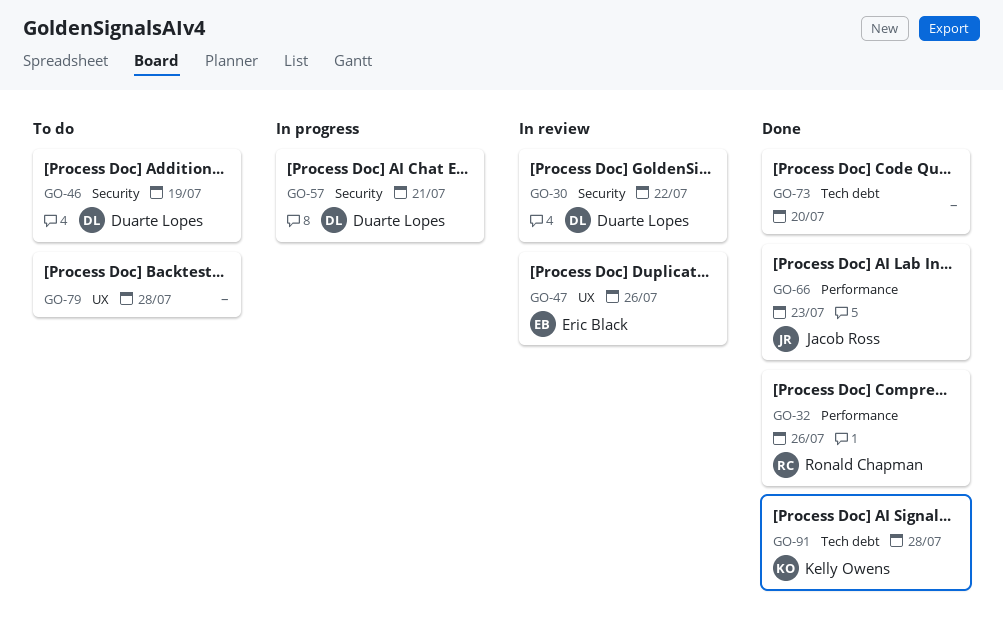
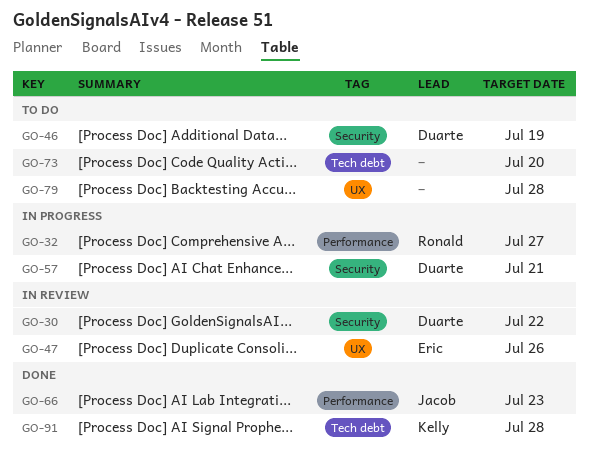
GO-32, status: Done -> In progress
GO-32, due: Jul 26 -> Jul 27
GO-73, status: Done -> To do

